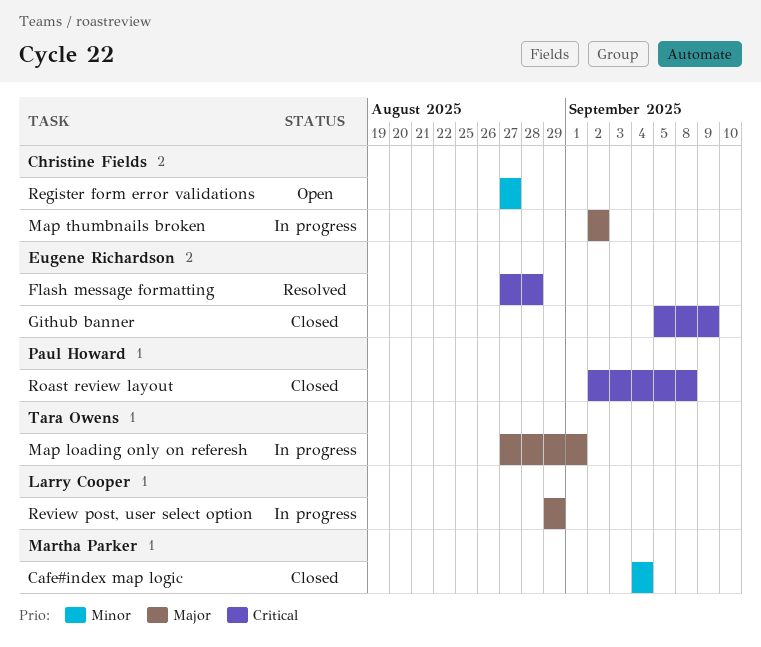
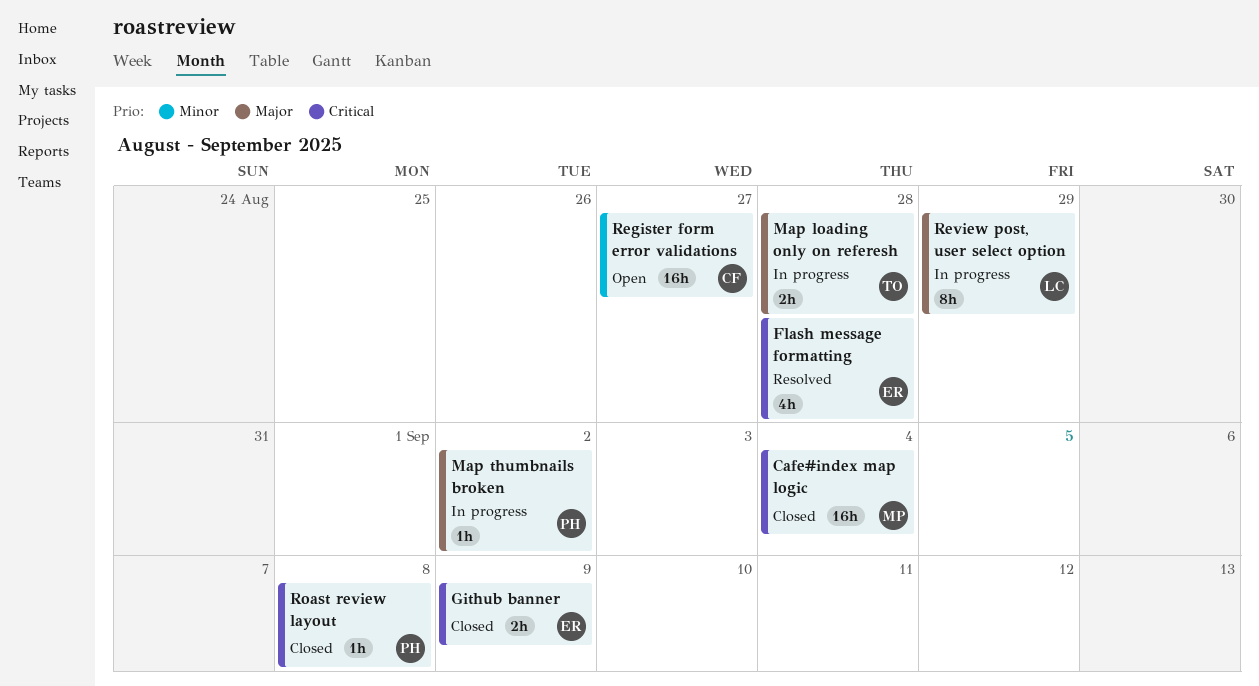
Cafe#index map logic, priority: Minor -> Critical
Map loading only on referesh, due: Sep 1 -> Aug 28
Map thumbnails broken, owner: Christine Fields -> Paul Howard

